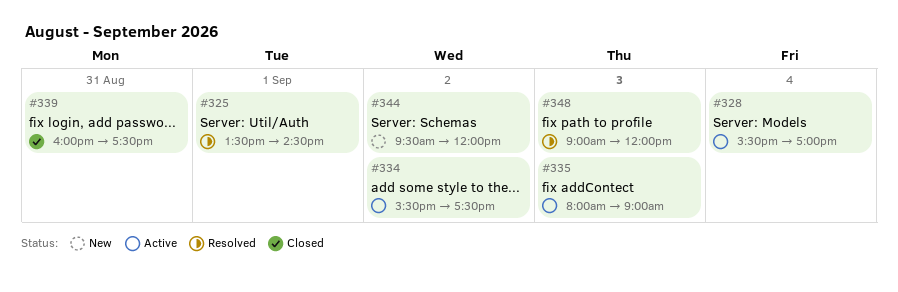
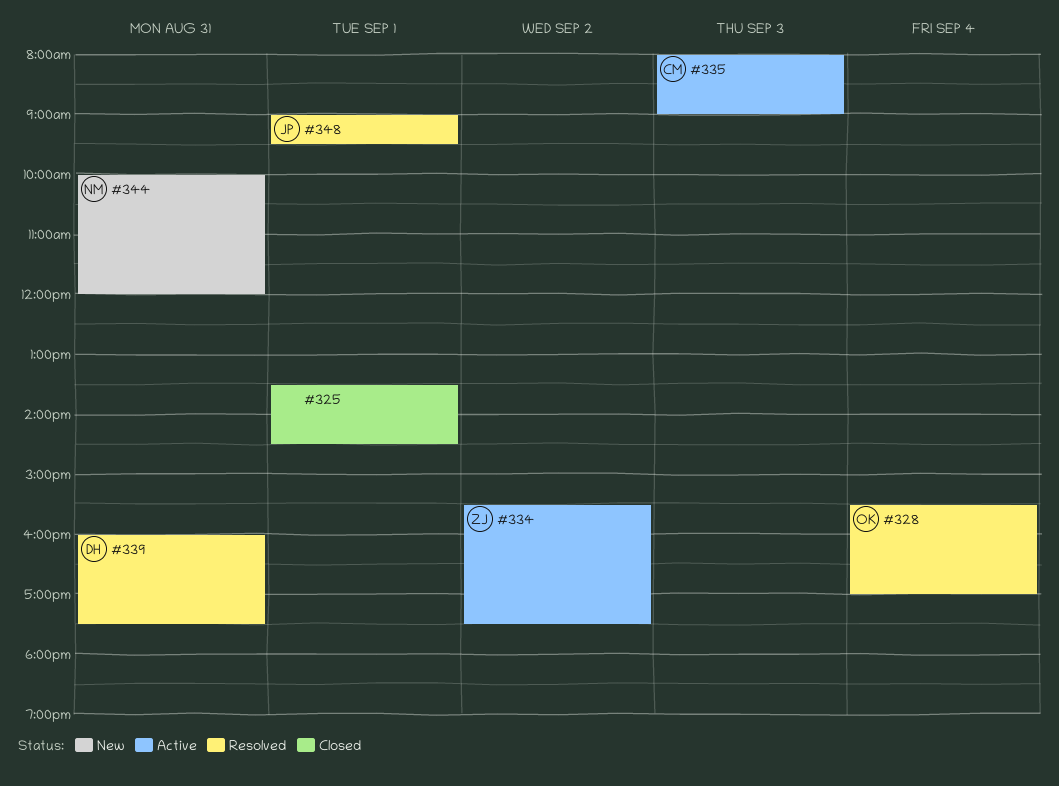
#325, status: Resolved -> Closed
#328, status: Active -> Resolved
#339, status: Closed -> Resolved
#344, day: Sep 2 -> Aug 31
#344, begins: 09:30 -> 10:00
#348, day: Sep 3 -> Sep 1
#348, ends: 12:00 -> 09:30

